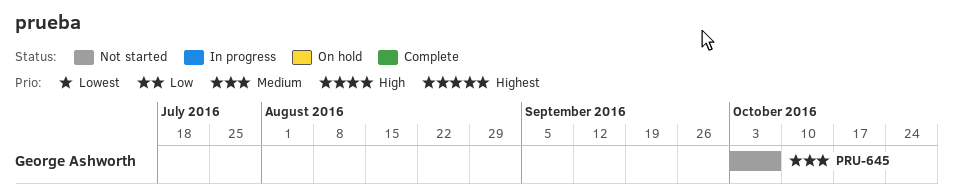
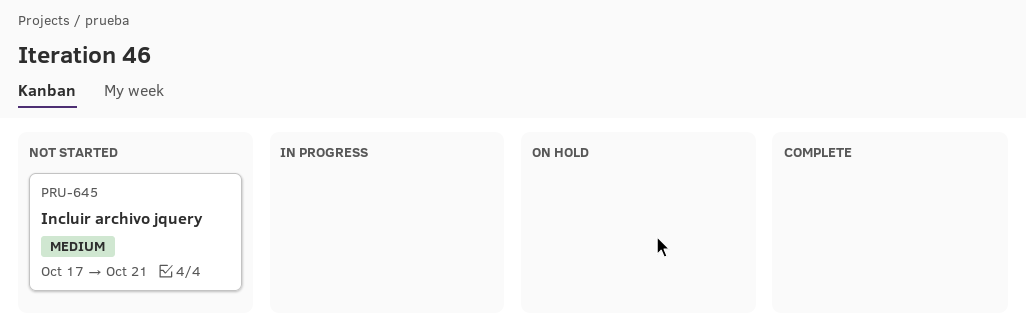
PRU-645, start: Oct 3 -> Oct 17
PRU-645, due: Oct 7 -> Oct 21

